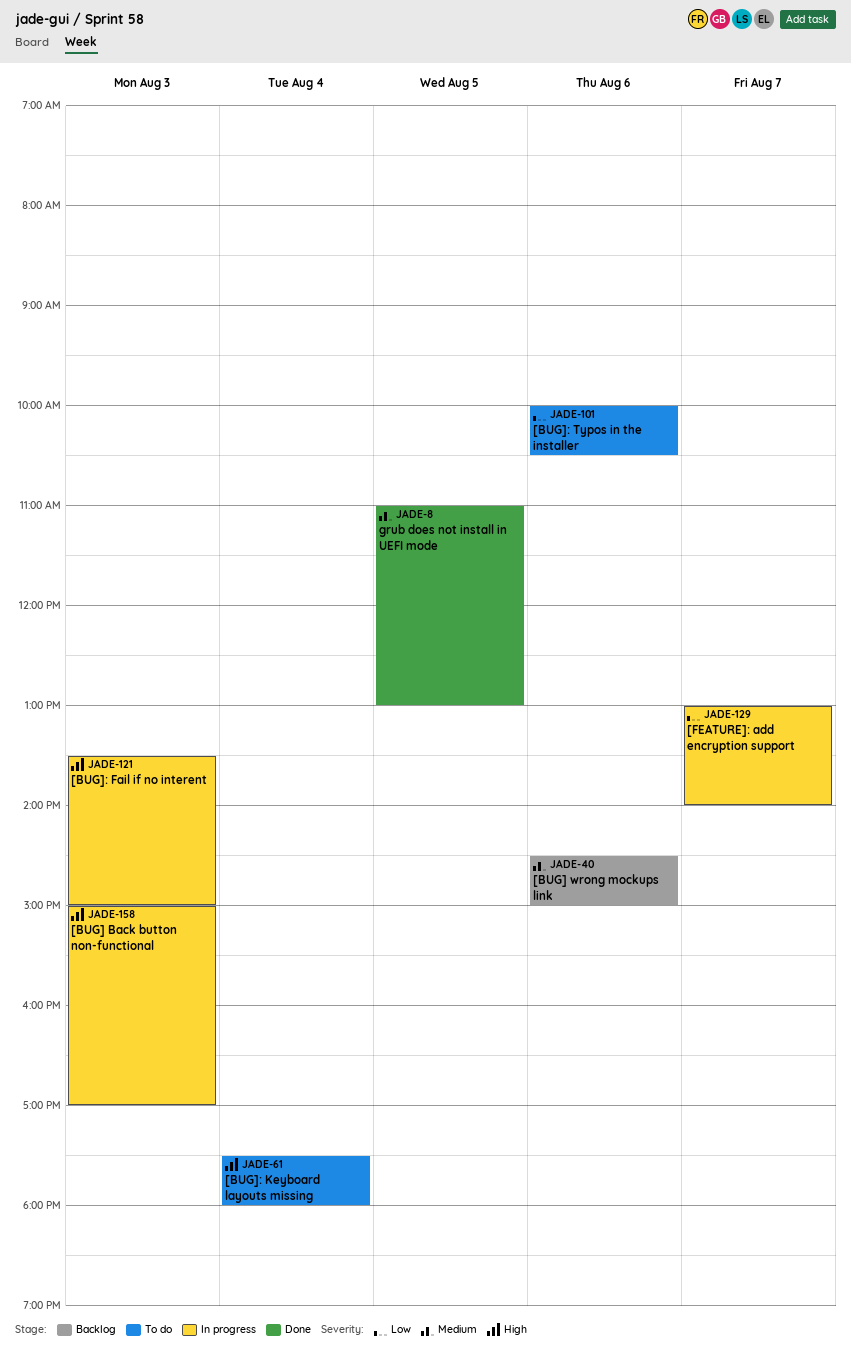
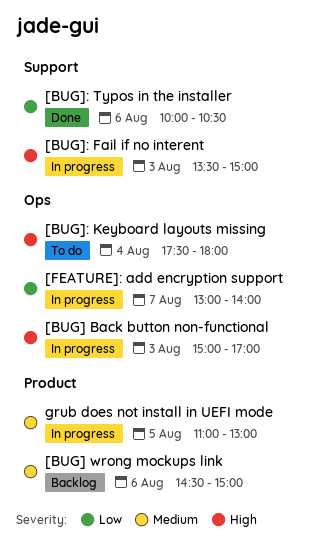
[BUG]: Typos in the installer, status: To do -> Done
grub does not install in UEFI mode, status: Done -> In progress

